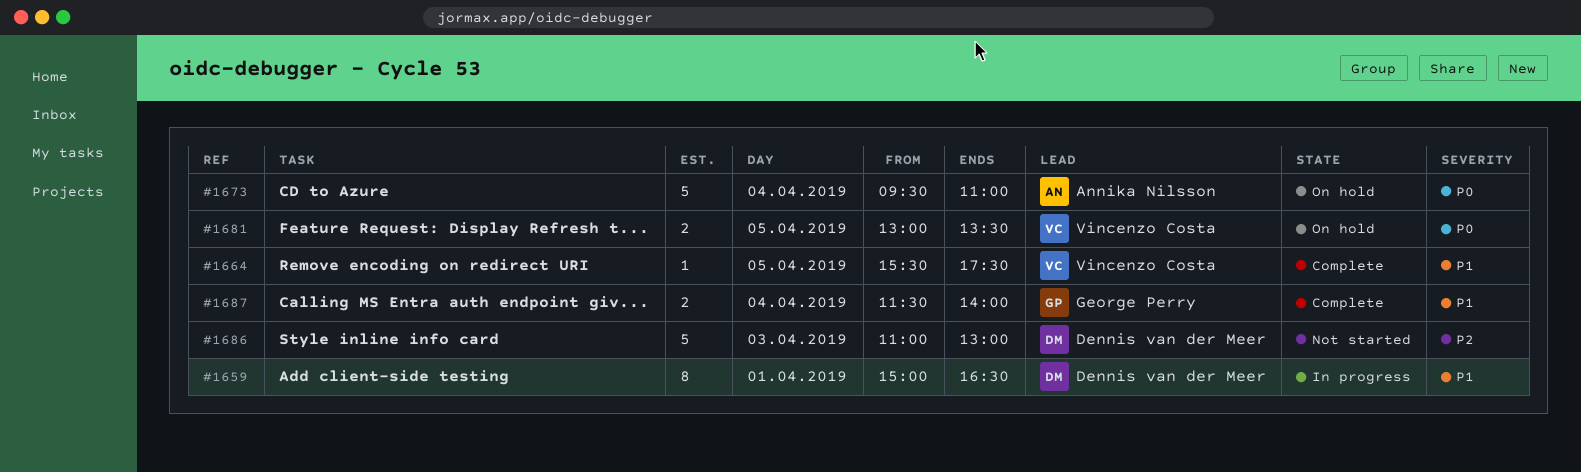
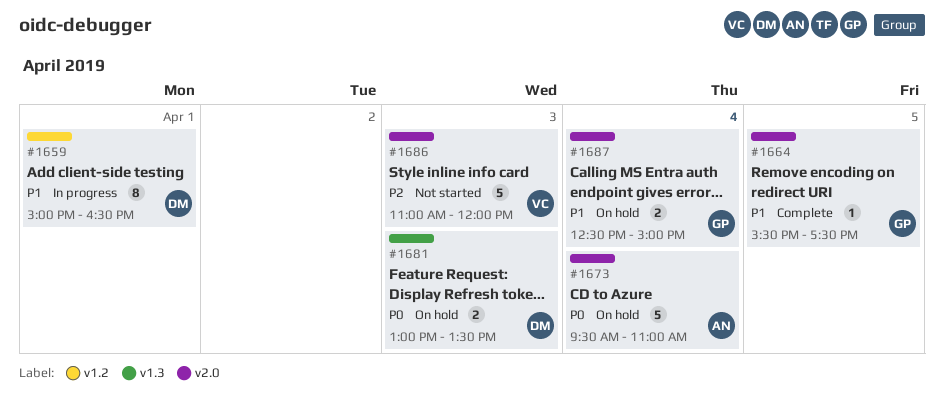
#1664, owner: Vincenzo Costa -> George Perry
#1681, owner: Vincenzo Costa -> Dennis van der Meer
#1681, day: Apr 5 -> Apr 3
#1686, owner: Dennis van der Meer -> Vincenzo Costa
#1686, ends: 13:00 -> 12:00
#1687, status: Complete -> On hold
#1687, begins: 11:30 -> 12:30
#1687, ends: 14:00 -> 15:00

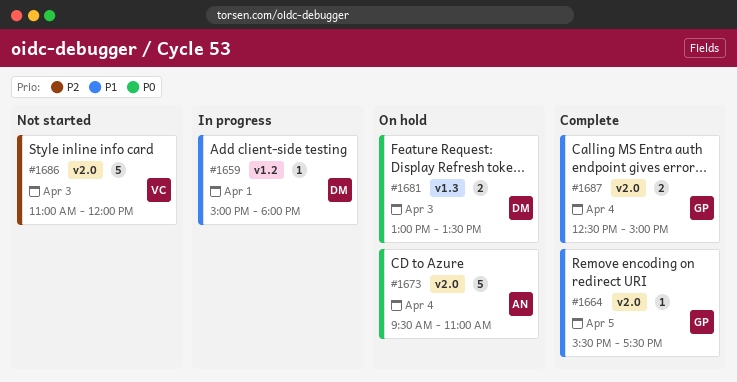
#1659, estimate: 8 -> 1
#1659, ends: 16:30 -> 18:00
#1687, status: On hold -> Complete

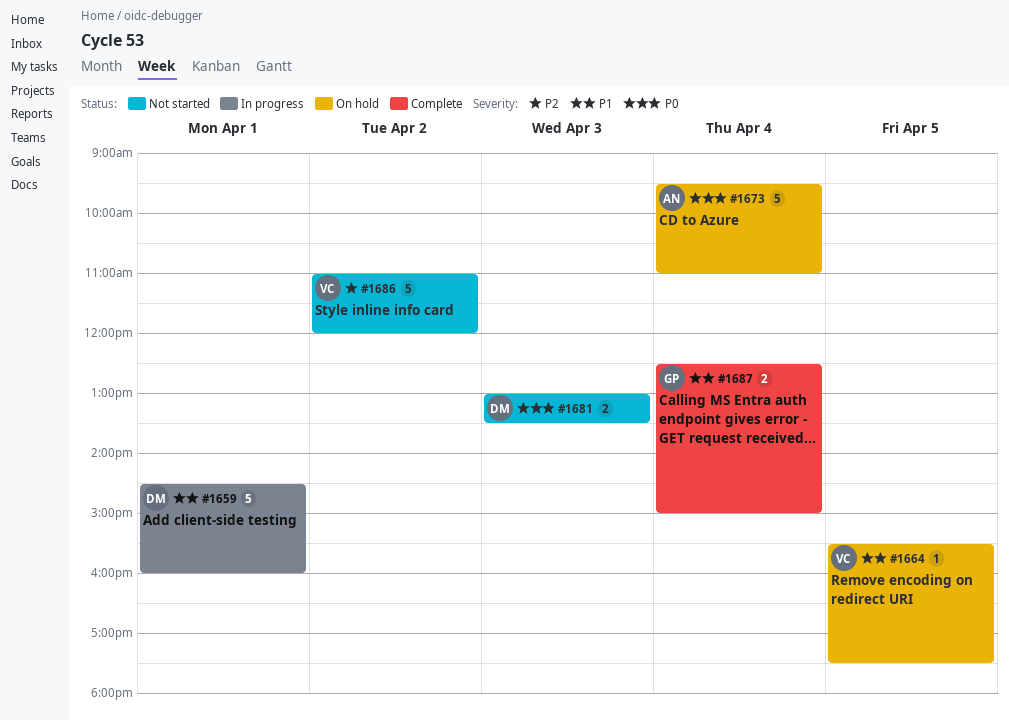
#1659, estimate: 1 -> 5
#1659, begins: 15:00 -> 14:30
#1659, ends: 18:00 -> 16:00
#1664, status: Complete -> On hold
#1664, owner: GP -> VC
#1681, status: On hold -> Not started
#1686, day: Apr 3 -> Apr 2

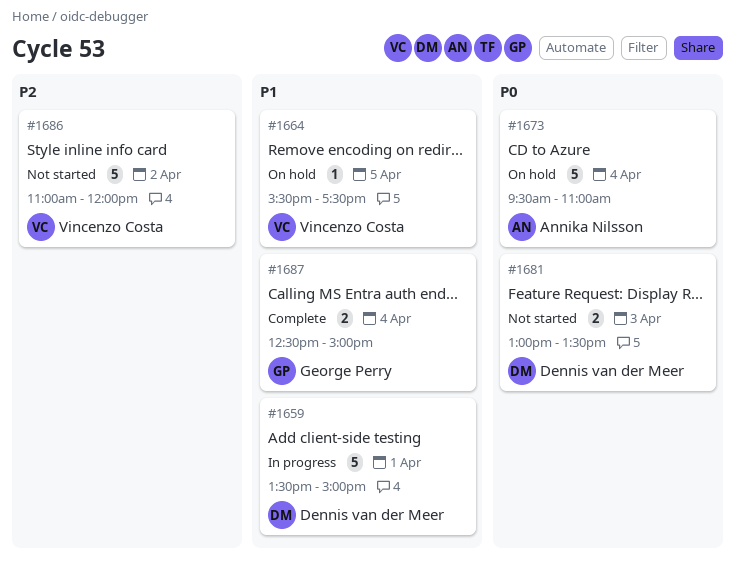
#1659, begins: 14:30 -> 13:30
#1659, ends: 16:00 -> 15:00

